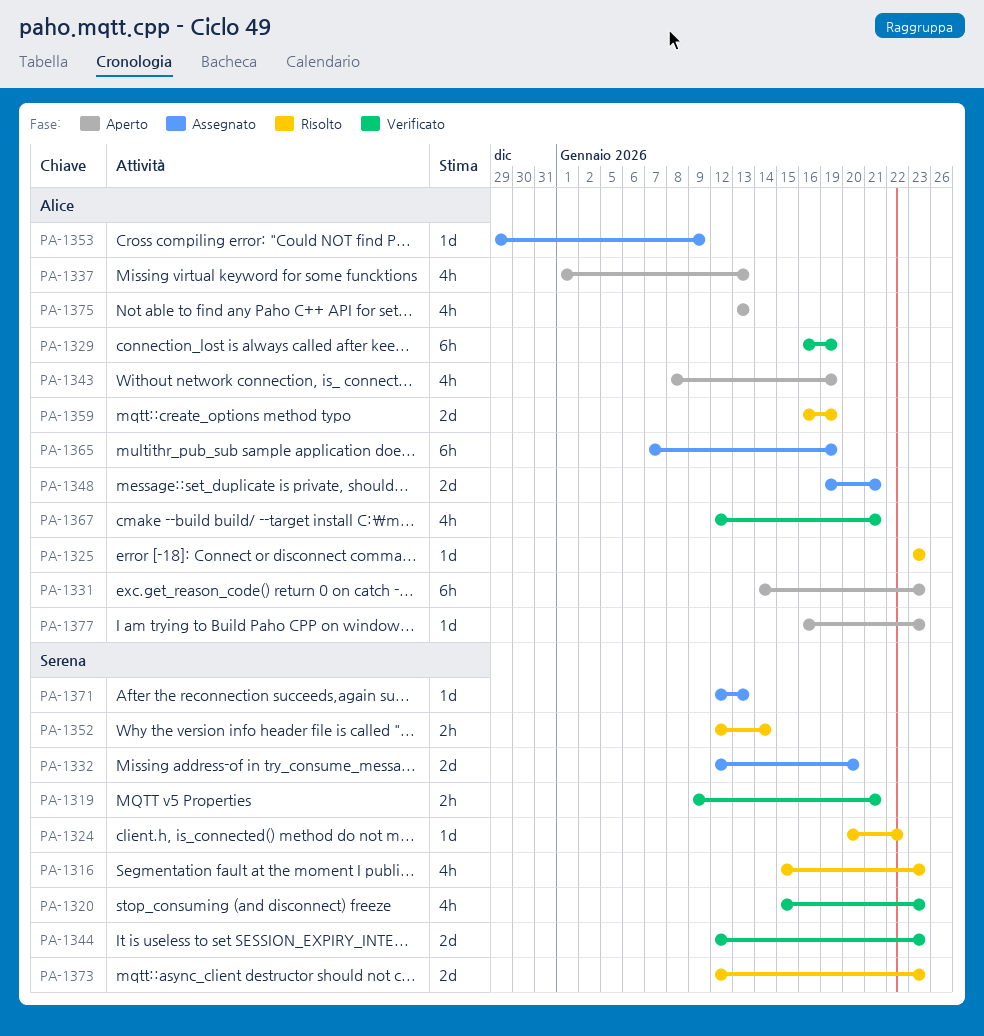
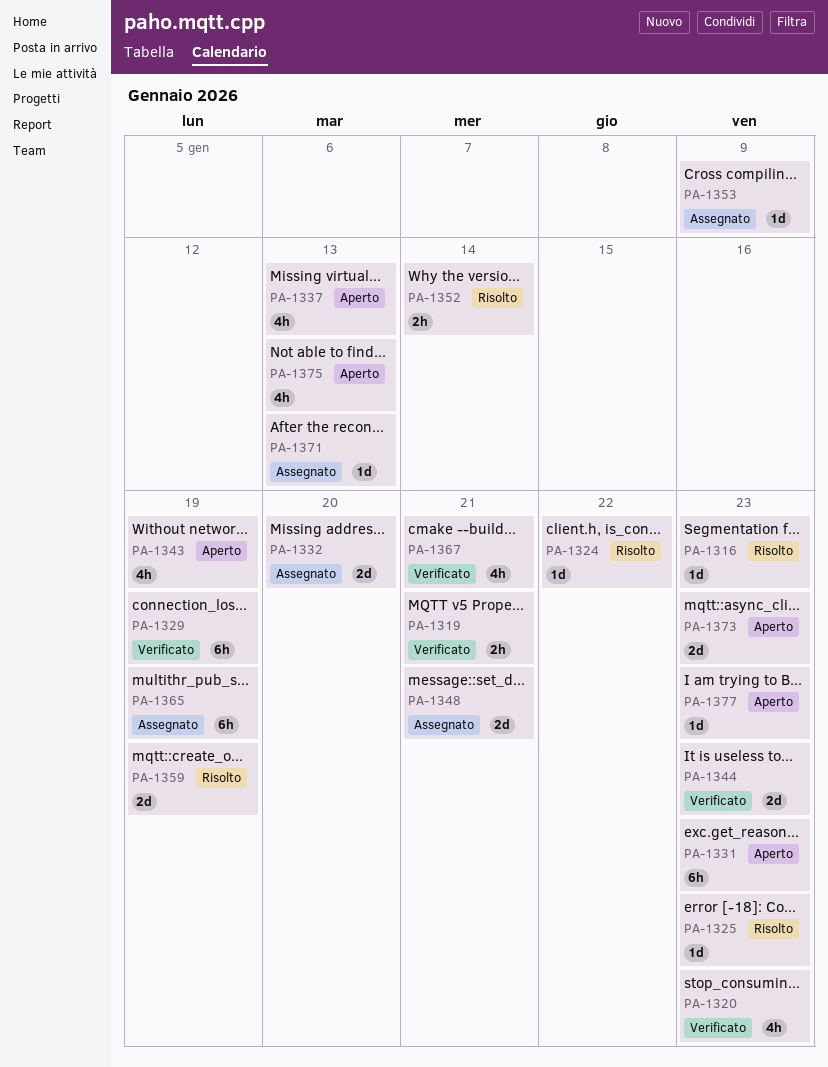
PA-1316, estimate: 4h -> 1d
PA-1373, status: Risolto -> Aperto

